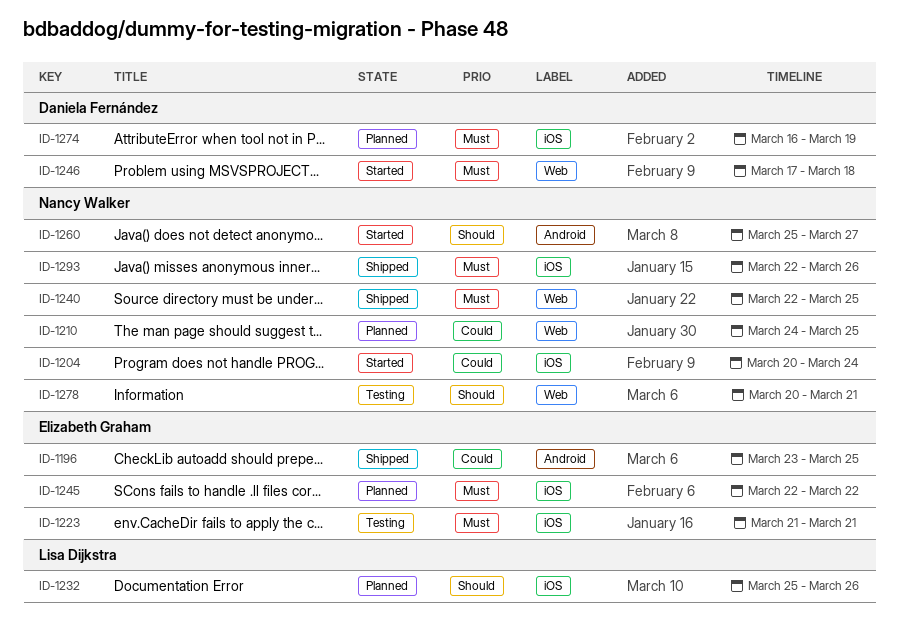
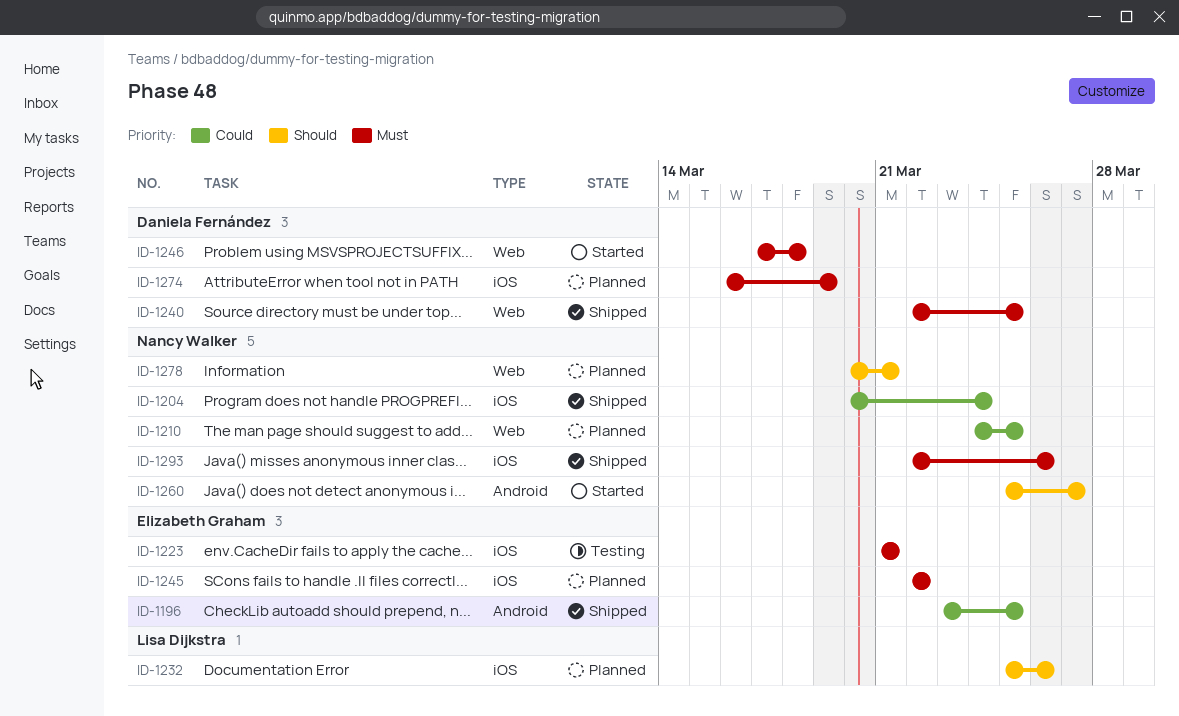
ID-1204, status: Started -> Shipped
ID-1240, owner: Nancy Walker -> Daniela Fernández
ID-1278, status: Testing -> Planned

